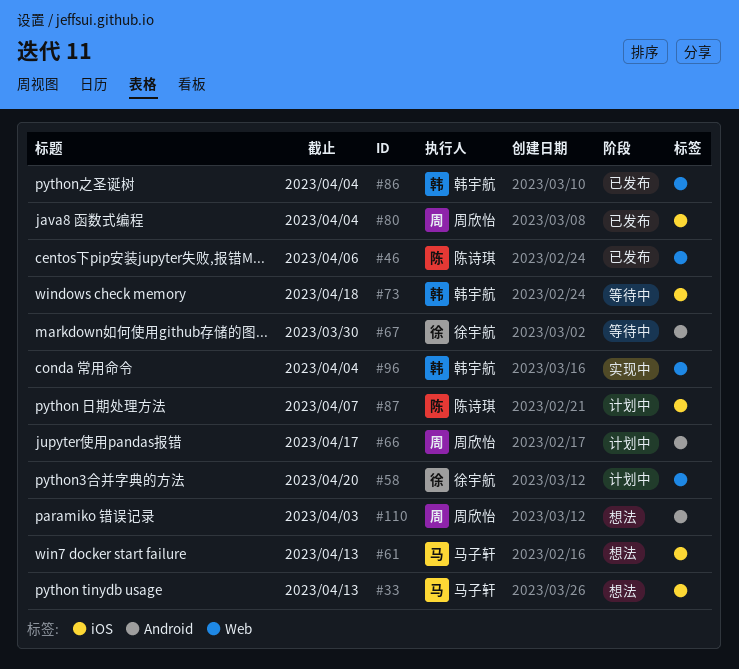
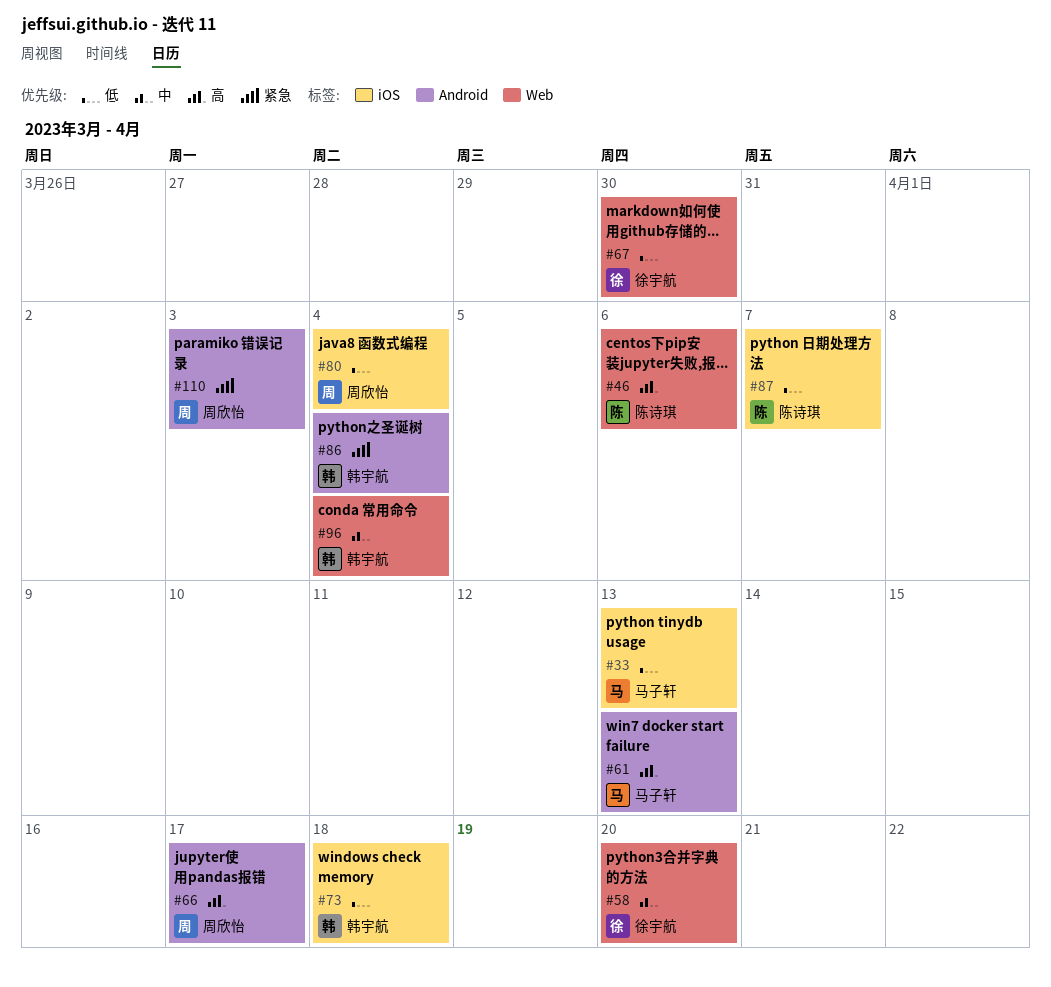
#61, label: iOS -> Android
#67, label: Android -> Web
#86, label: Web -> Android

